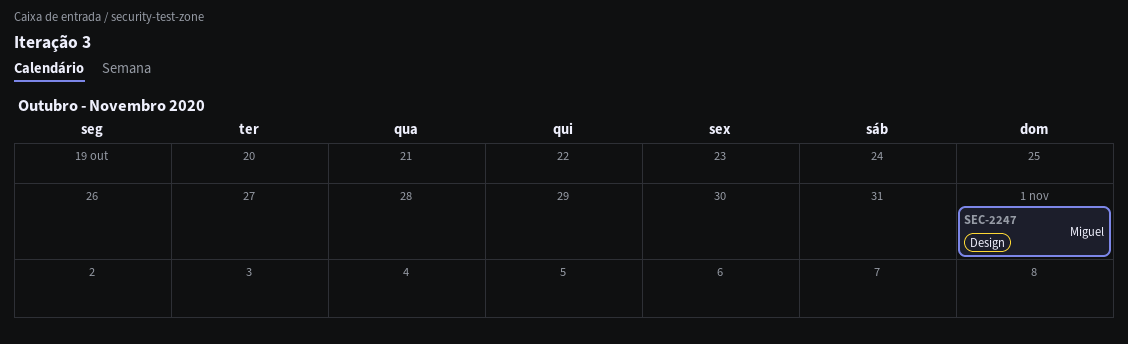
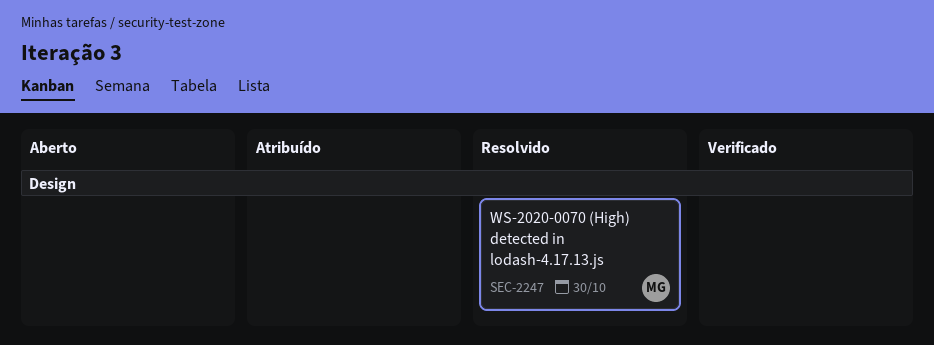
SEC-2247, due: Nov 1 -> Oct 30

